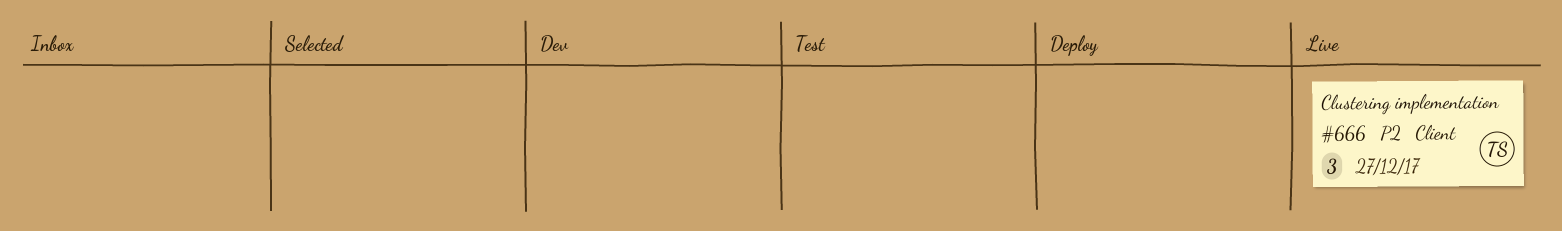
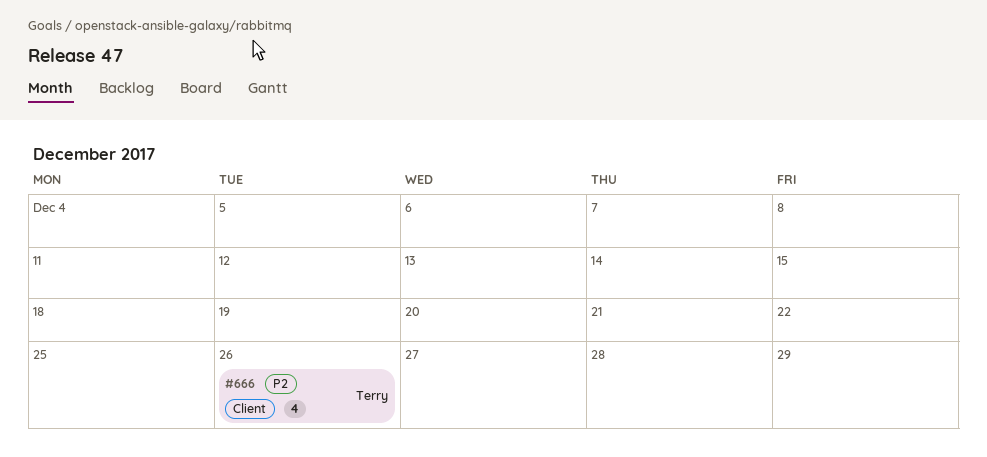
#666, estimate: 3 -> 4
#666, due: Dec 27 -> Dec 26

